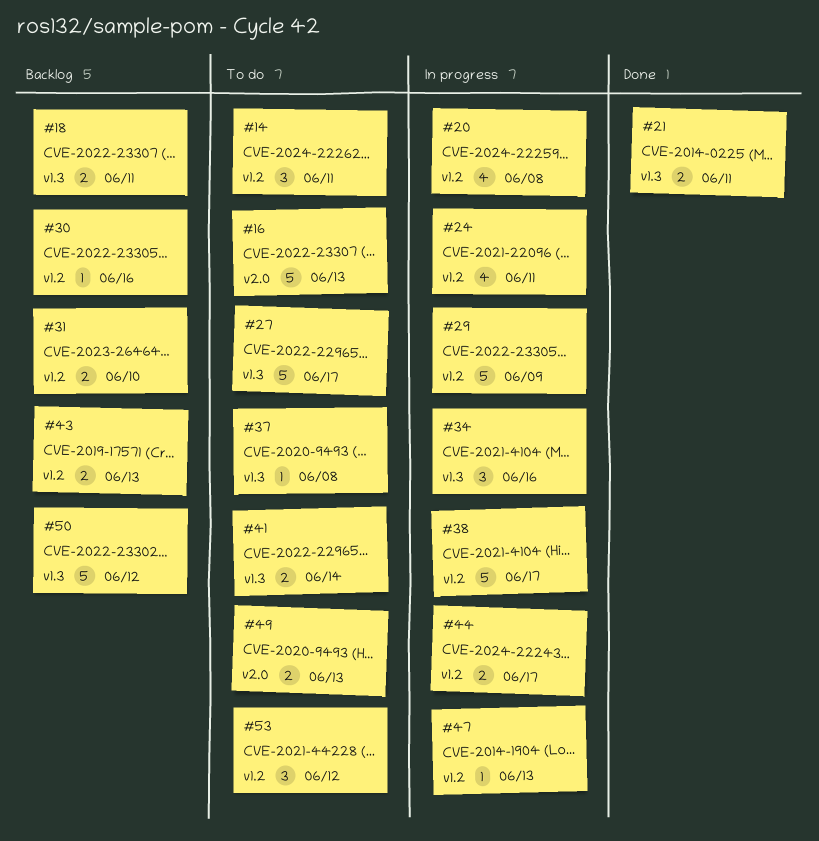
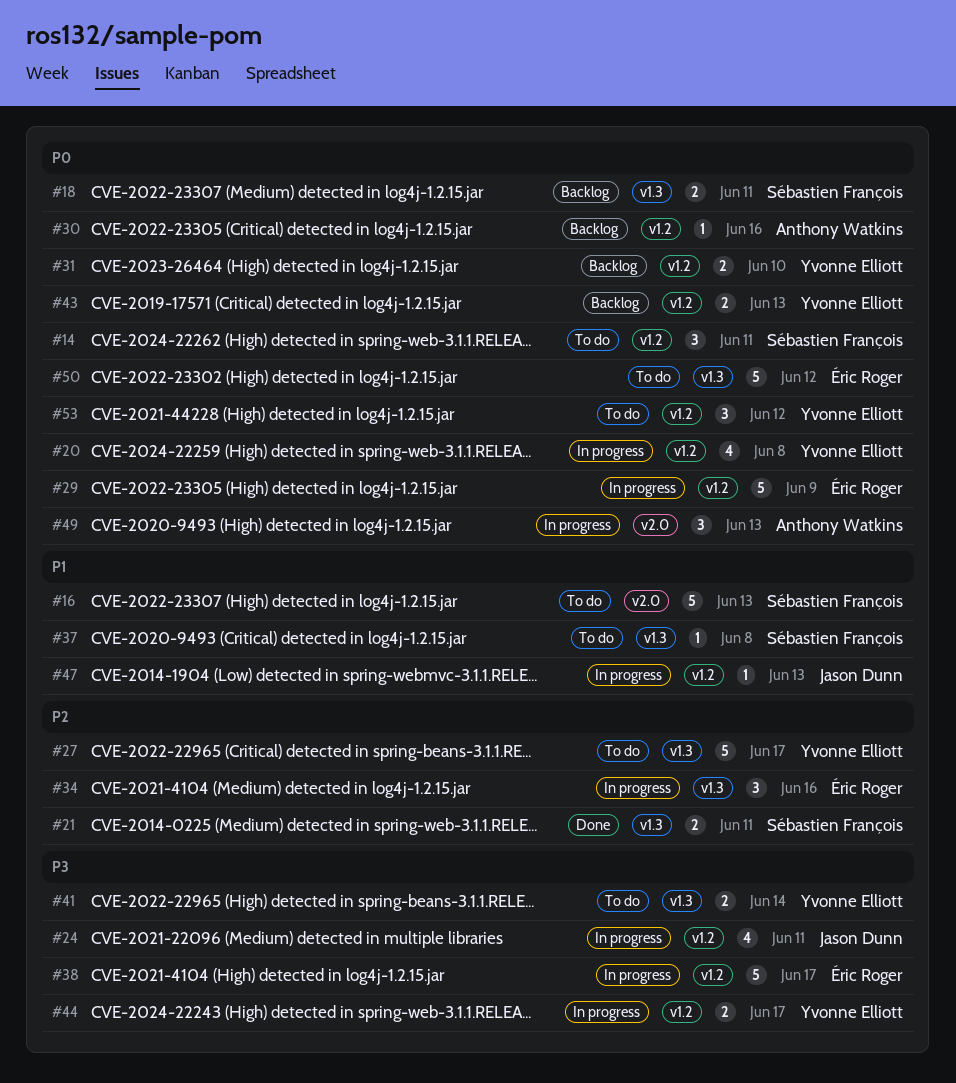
#49, status: To do -> In progress
#49, estimate: 2 -> 3
#50, status: Backlog -> To do

